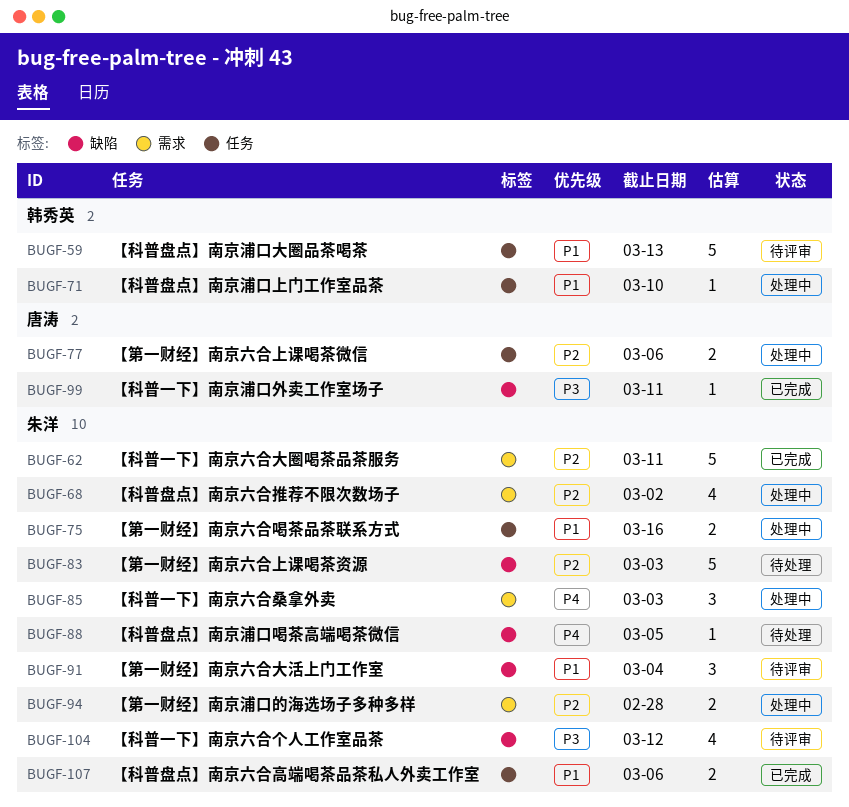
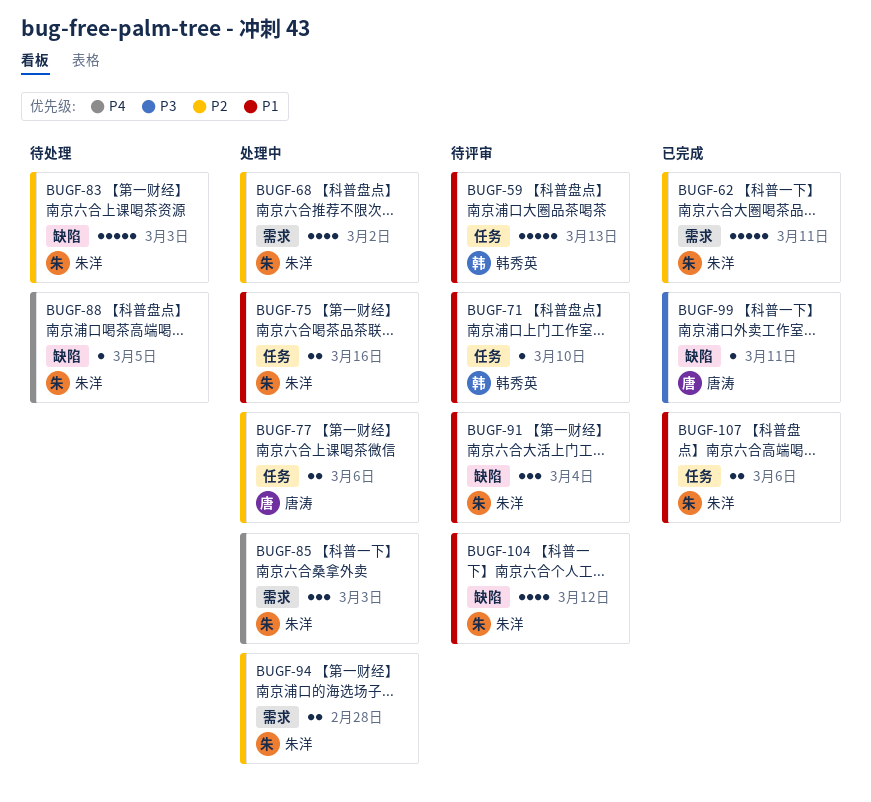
BUGF-71, status: 处理中 -> 待评审
BUGF-104, priority: P3 -> P1

